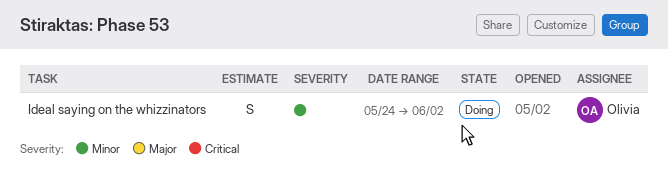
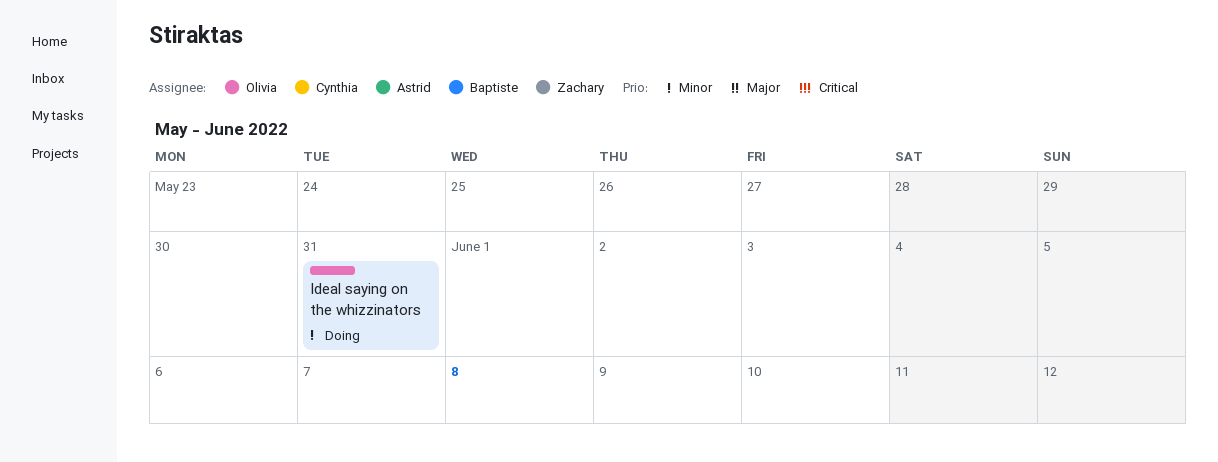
Ideal saying on the whizzinators, due: Jun 2 -> May 31

